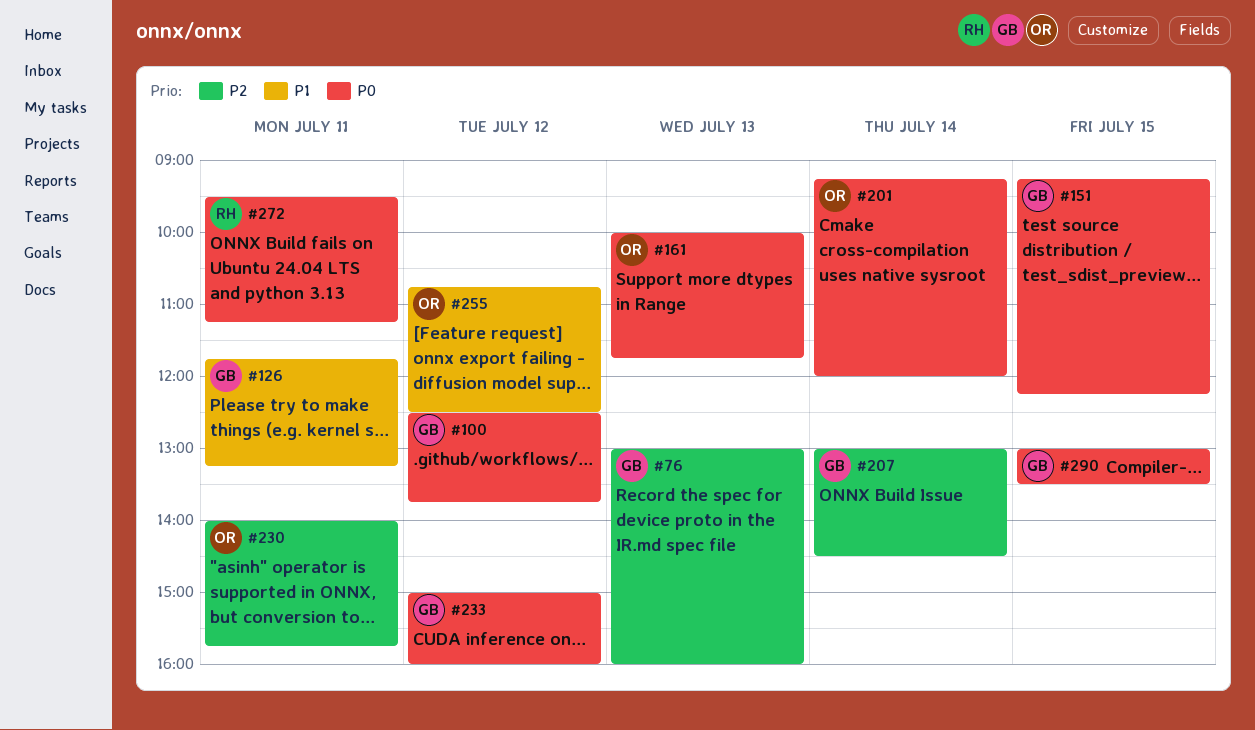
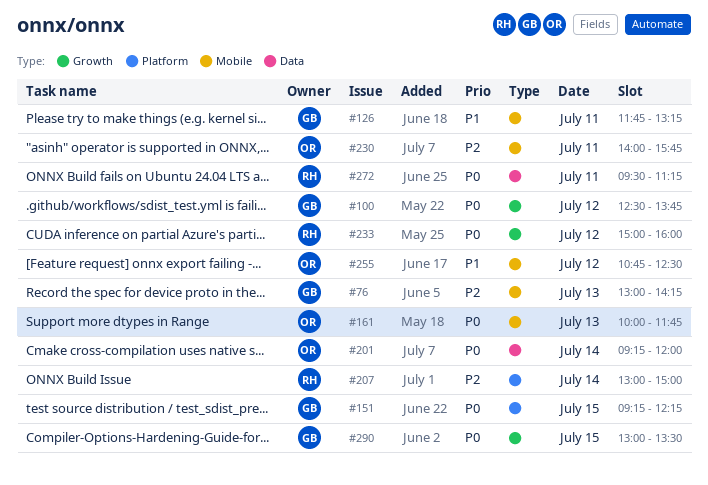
#76, ends: 16:00 -> 14:15
#207, owner: GB -> RH
#207, ends: 14:30 -> 15:00
#233, owner: GB -> RH

